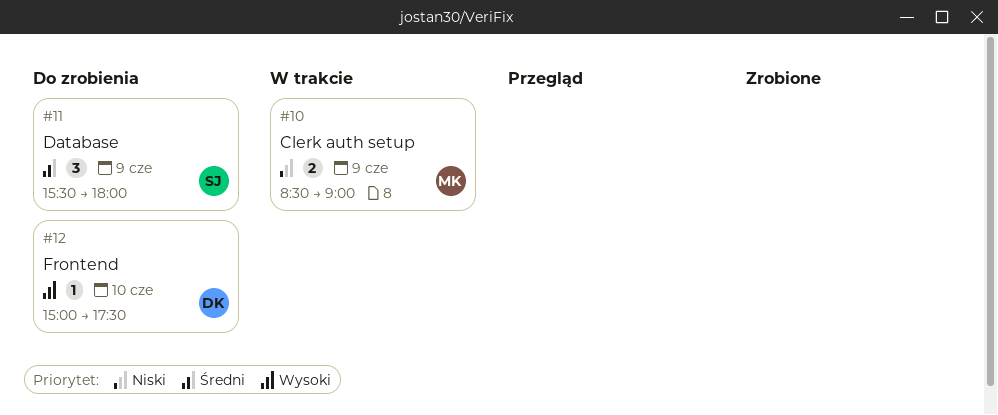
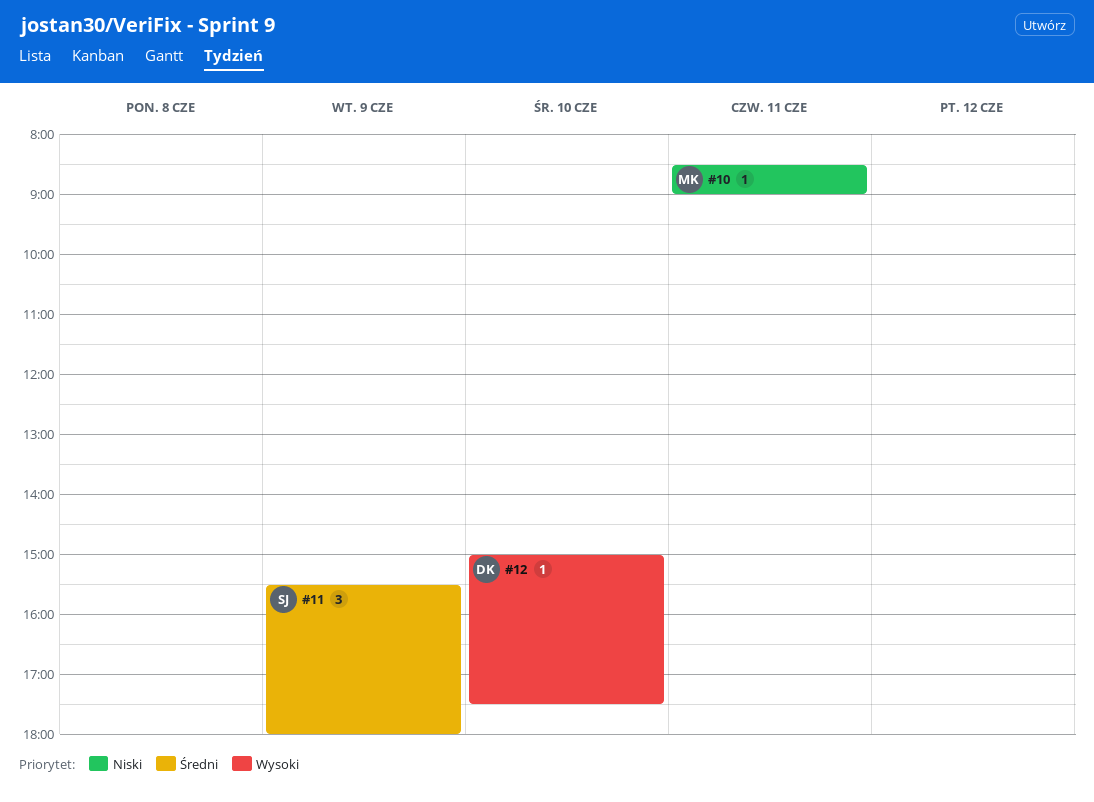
#10, estimate: 2 -> 1
#10, day: Jun 9 -> Jun 11

